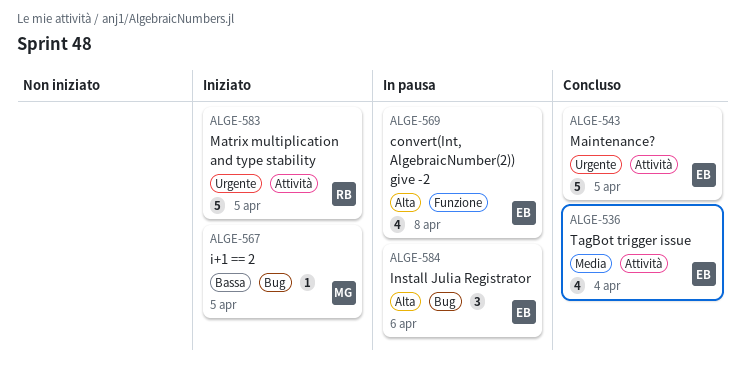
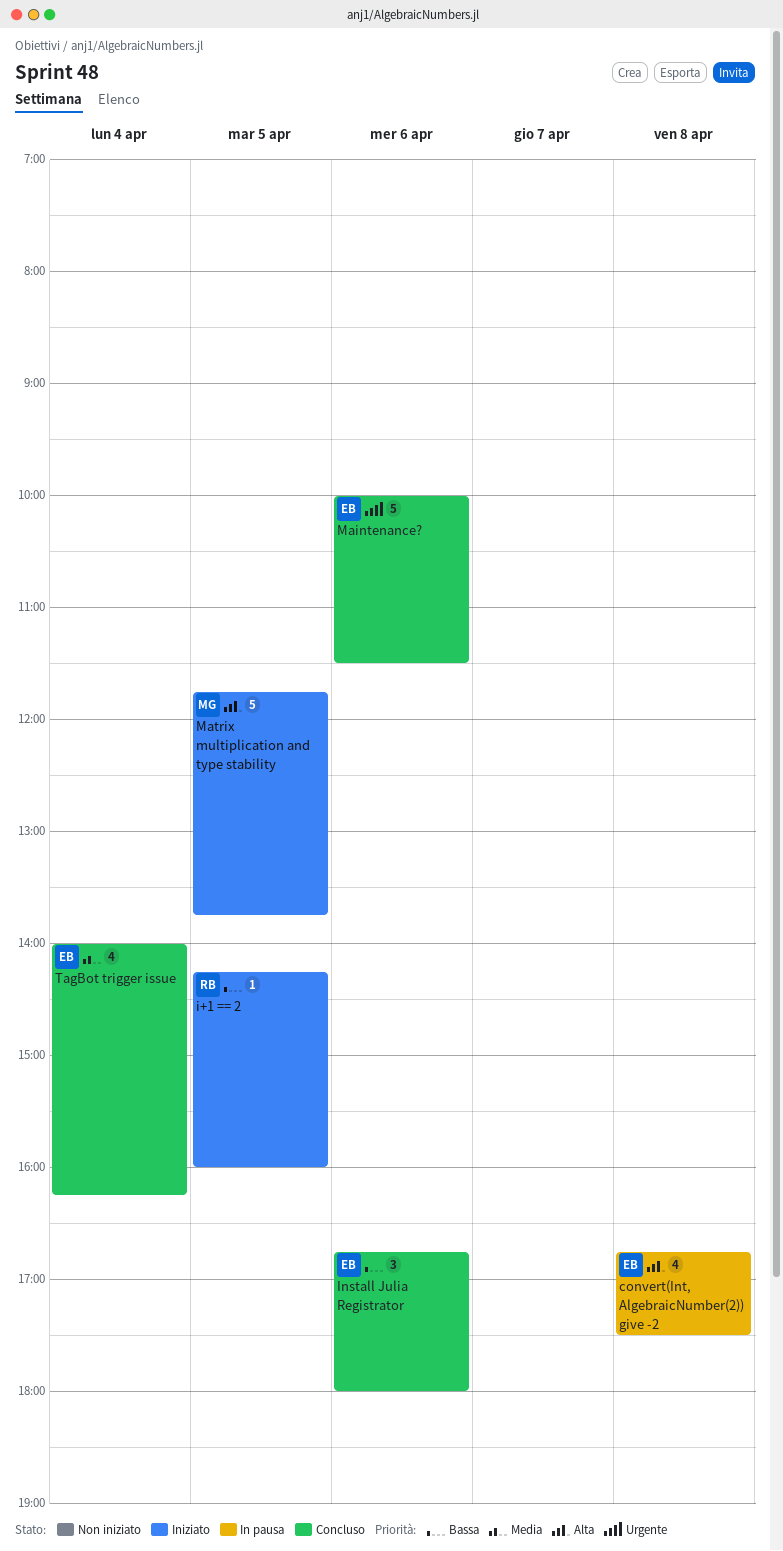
i+1 == 2, owner: MG -> RB
Install Julia Registrator, status: In pausa -> Concluso
Install Julia Registrator, priority: Alta -> Bassa
Maintenance?, day: Apr 5 -> Apr 6
Matrix multiplication and type stability, owner: RB -> MG
Matrix multiplication and type stability, priority: Urgente -> Alta

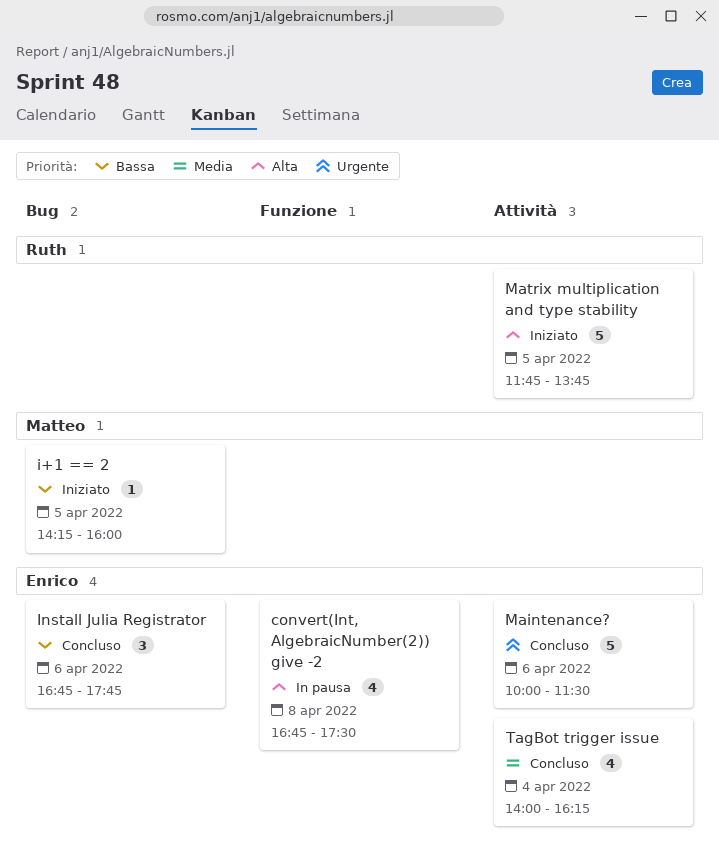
i+1 == 2, owner: Ruth -> Matteo
Install Julia Registrator, ends: 18:00 -> 17:45
Matrix multiplication and type stability, owner: Matteo -> Ruth

